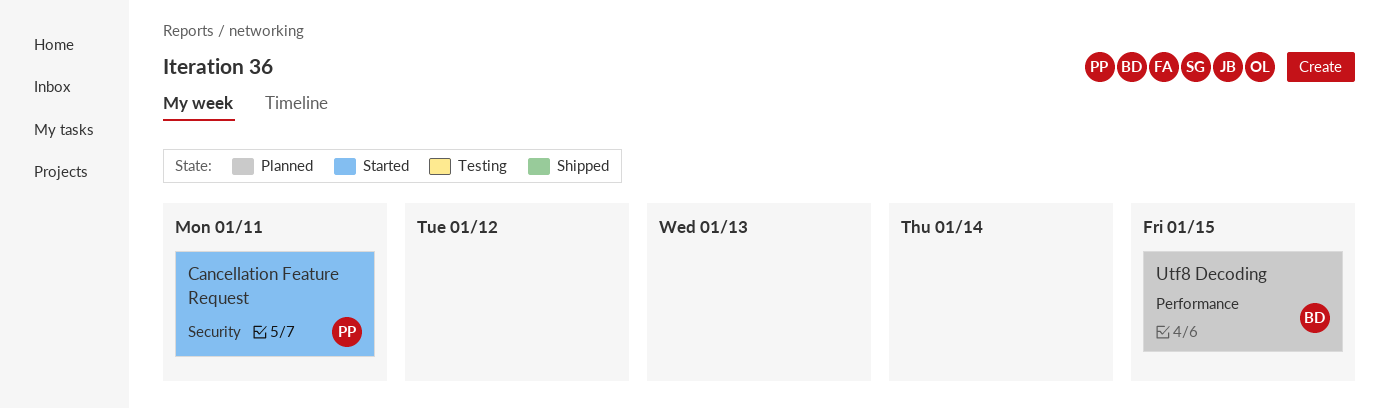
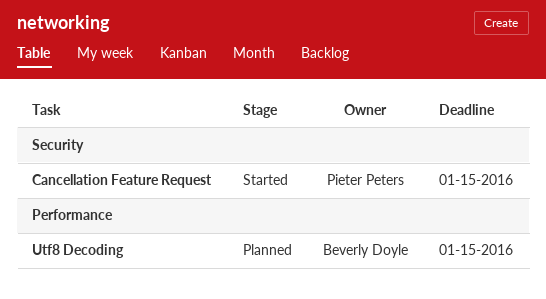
Cancellation Feature Request, due: Jan 11 -> Jan 15

